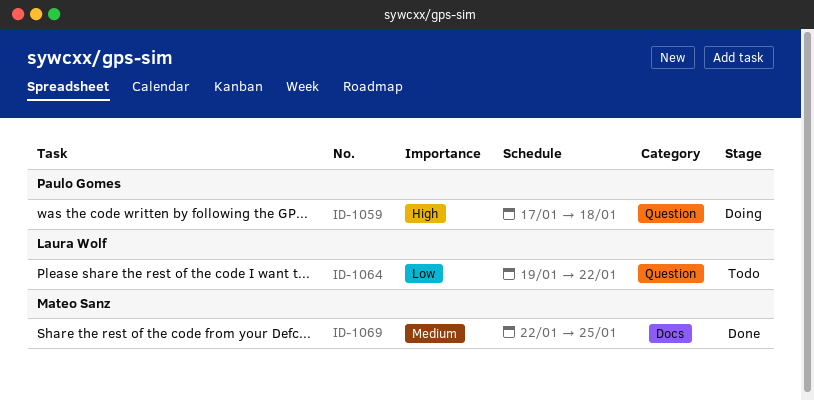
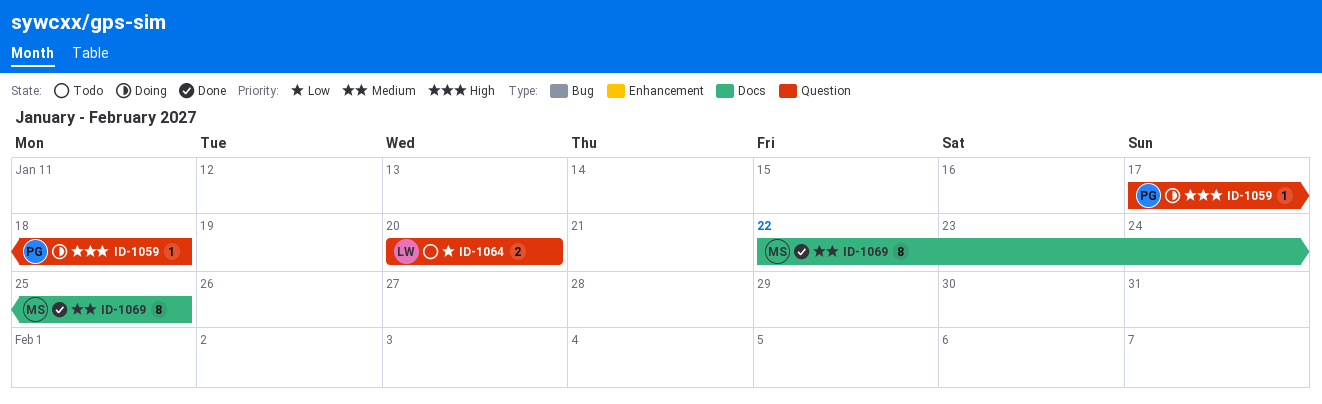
ID-1064, start: Jan 19 -> Jan 20
ID-1064, due: Jan 22 -> Jan 20

